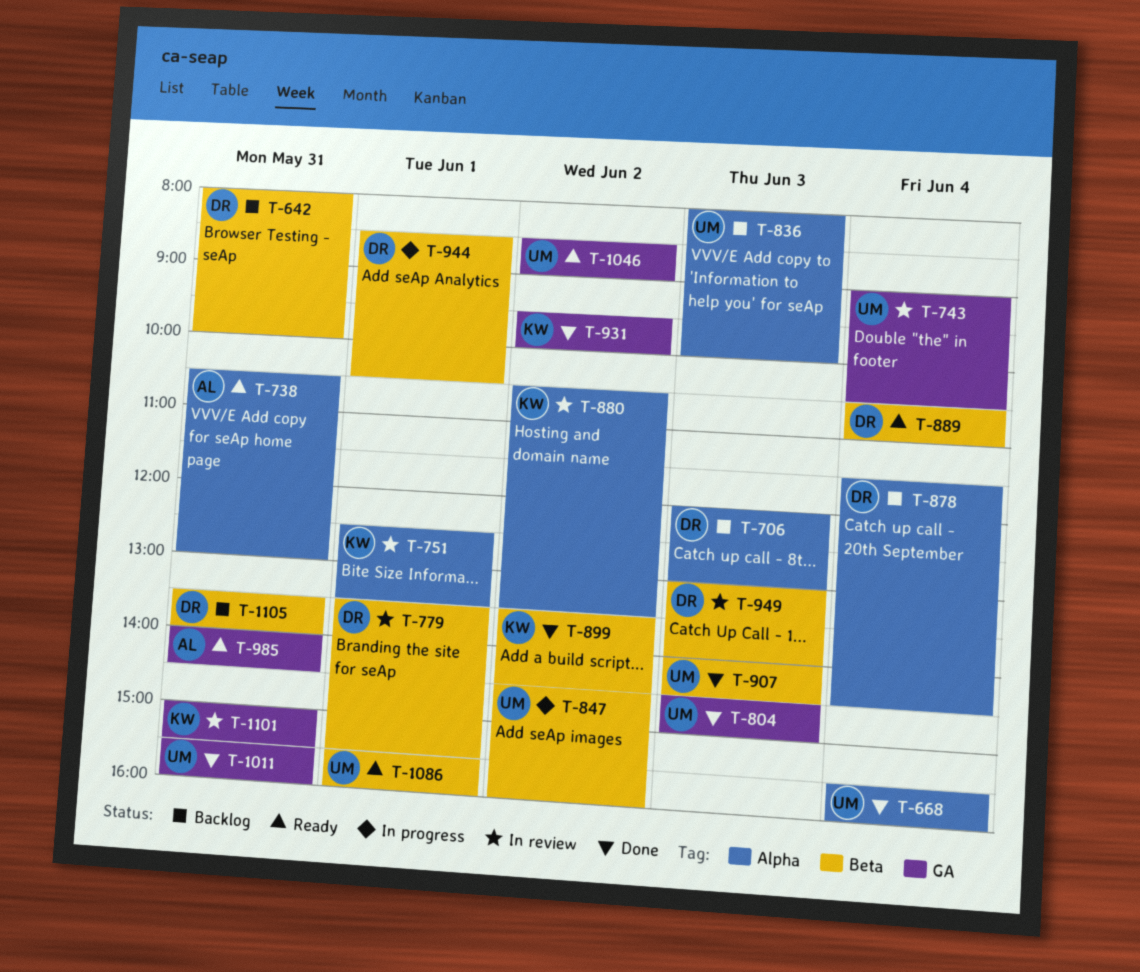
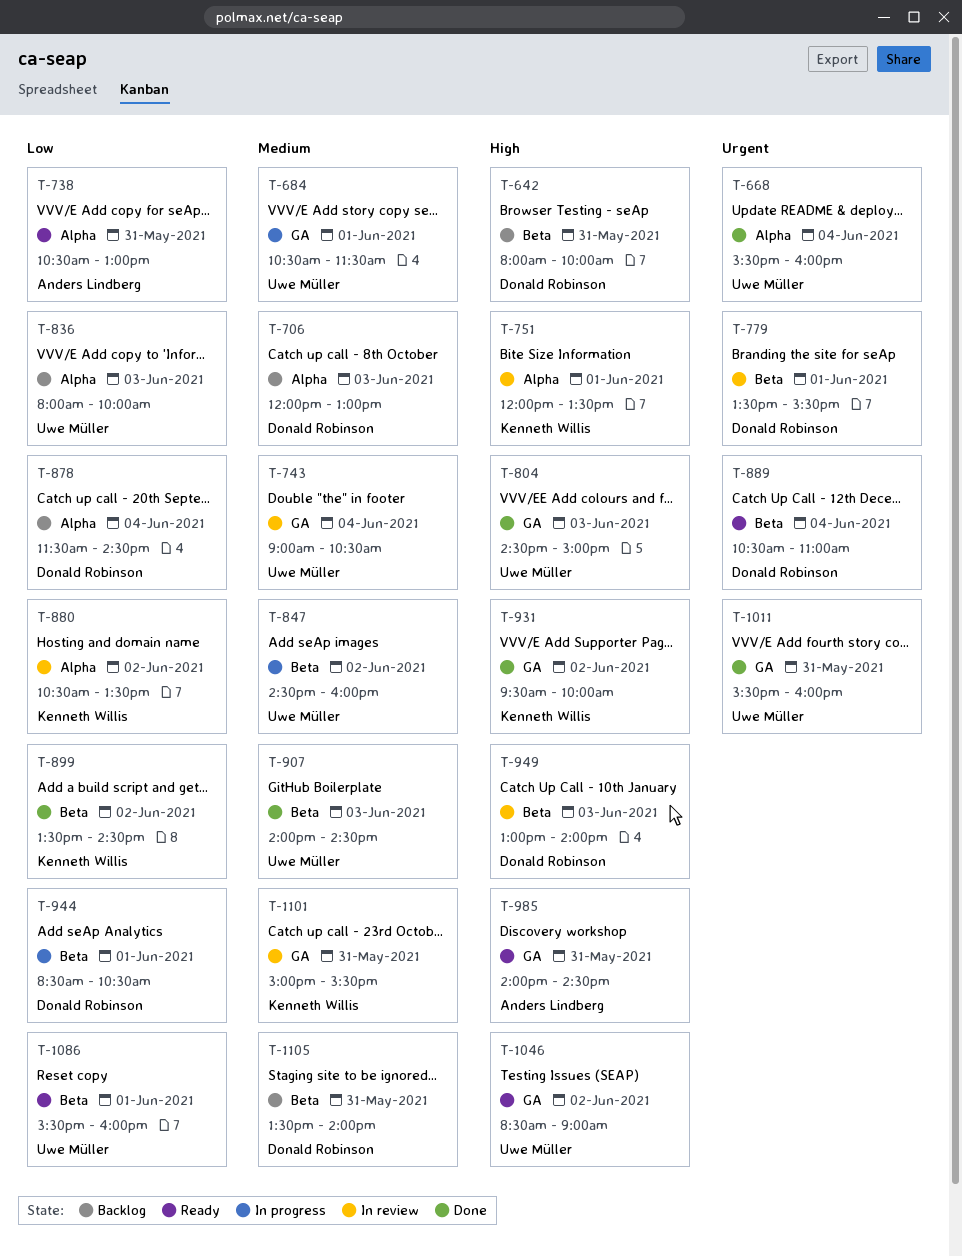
T-684: none -> present
T-751, begins: 12:30 -> 12:00

